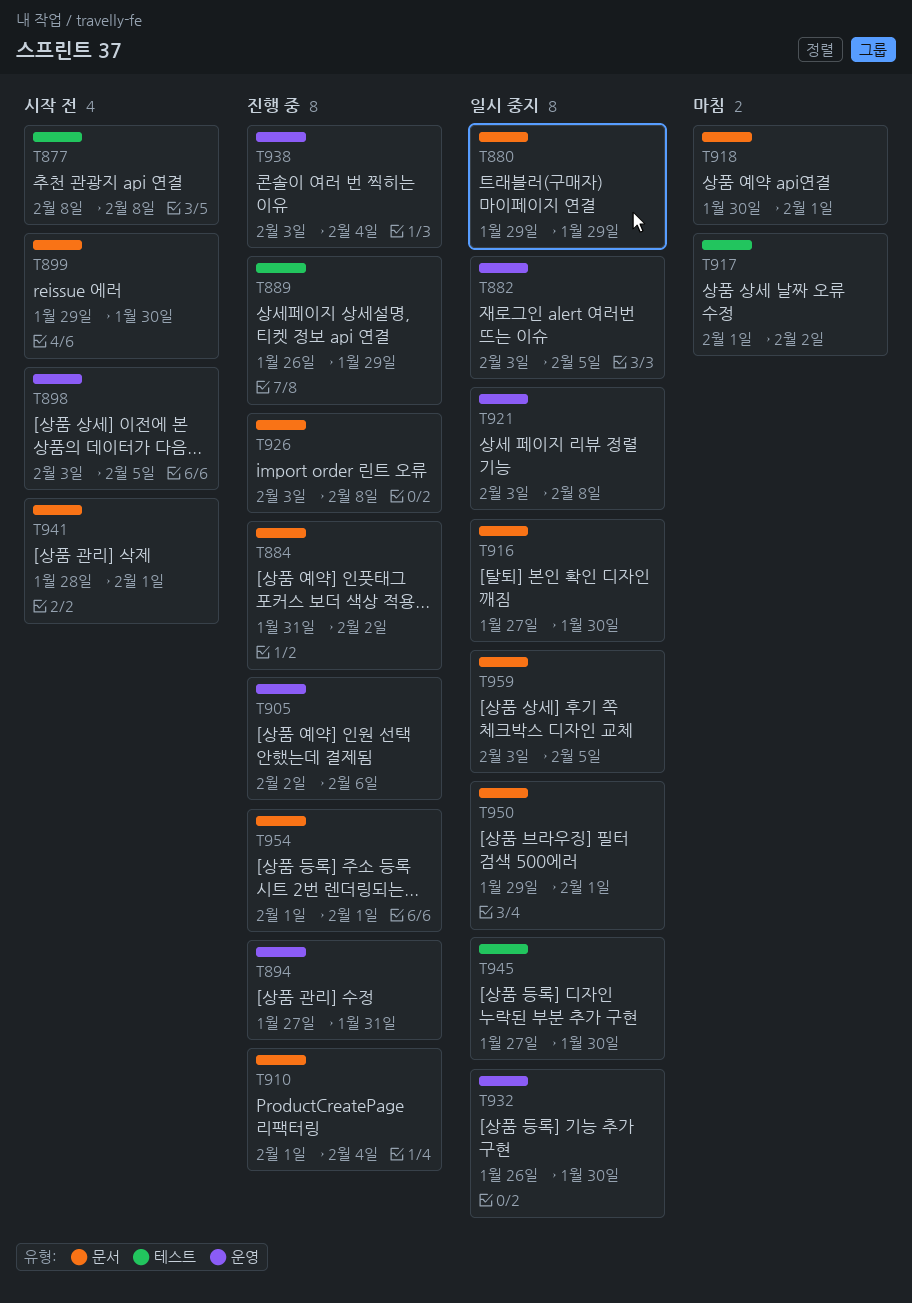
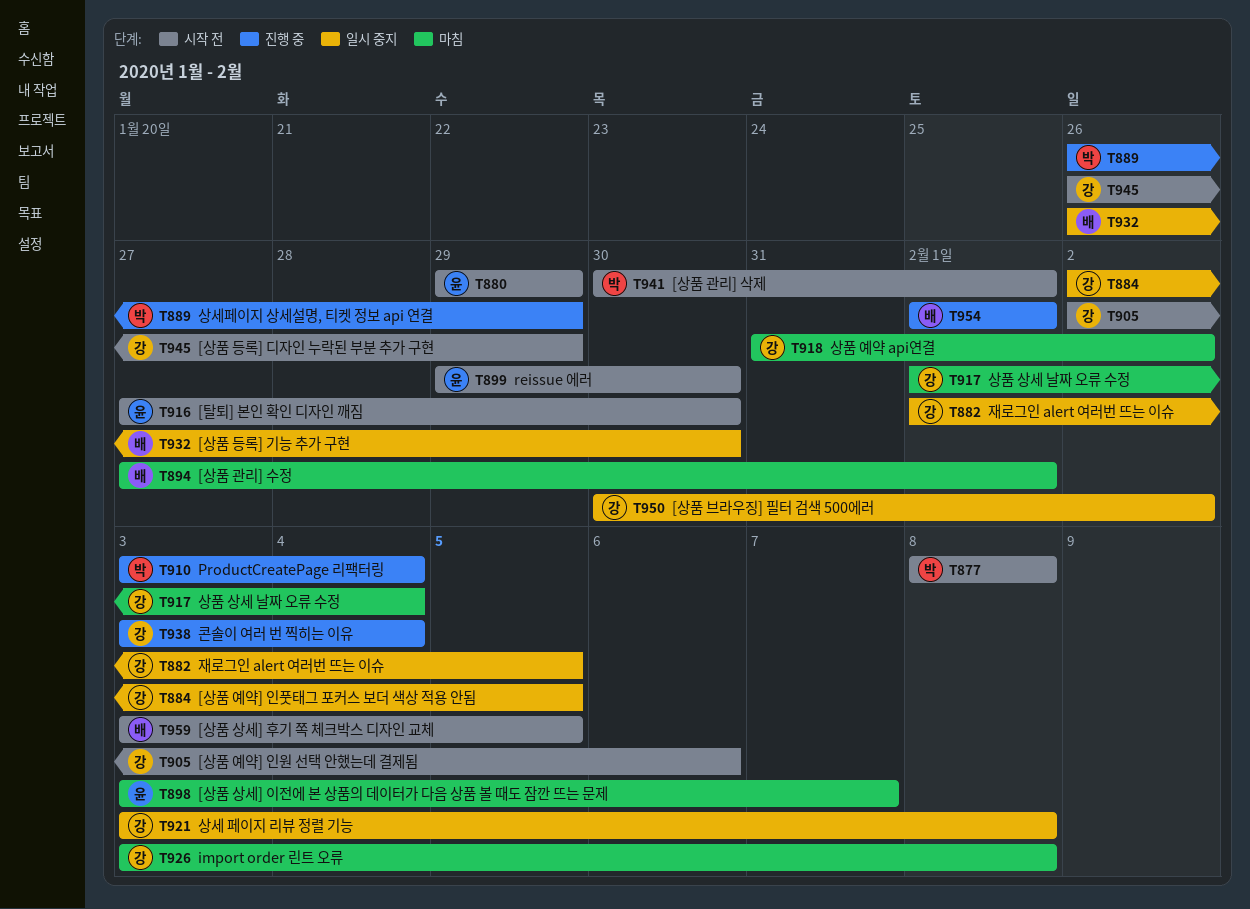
T880, status: 일시 중지 -> 시작 전
T882, start: Feb 3 -> Feb 1
T884, status: 진행 중 -> 일시 중지
T884, start: Jan 31 -> Feb 2
T884, due: Feb 2 -> Feb 5
T894, status: 진행 중 -> 마침
T894, due: Jan 31 -> Feb 1
T898, status: 시작 전 -> 마침
T898, due: Feb 5 -> Feb 7
T905, status: 진행 중 -> 시작 전
T910, start: Feb 1 -> Feb 3
T916, status: 일시 중지 -> 시작 전
T917, due: Feb 2 -> Feb 4
T918, start: Jan 30 -> Jan 31
T918, due: Feb 1 -> Feb 2
T926, status: 진행 중 -> 마침
T941, start: Jan 28 -> Jan 30
T945, status: 일시 중지 -> 시작 전
T945, start: Jan 27 -> Jan 26
T945, due: Jan 30 -> Jan 29
T950, start: Jan 29 -> Jan 30
T950, due: Feb 1 -> Feb 2
T959, status: 일시 중지 -> 시작 전

